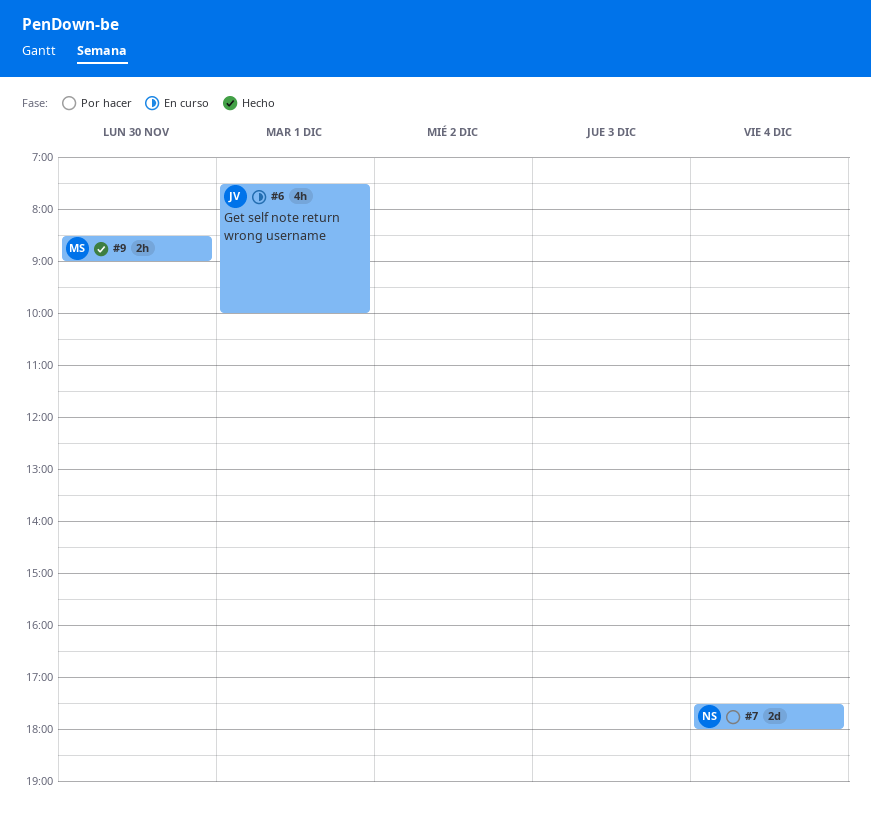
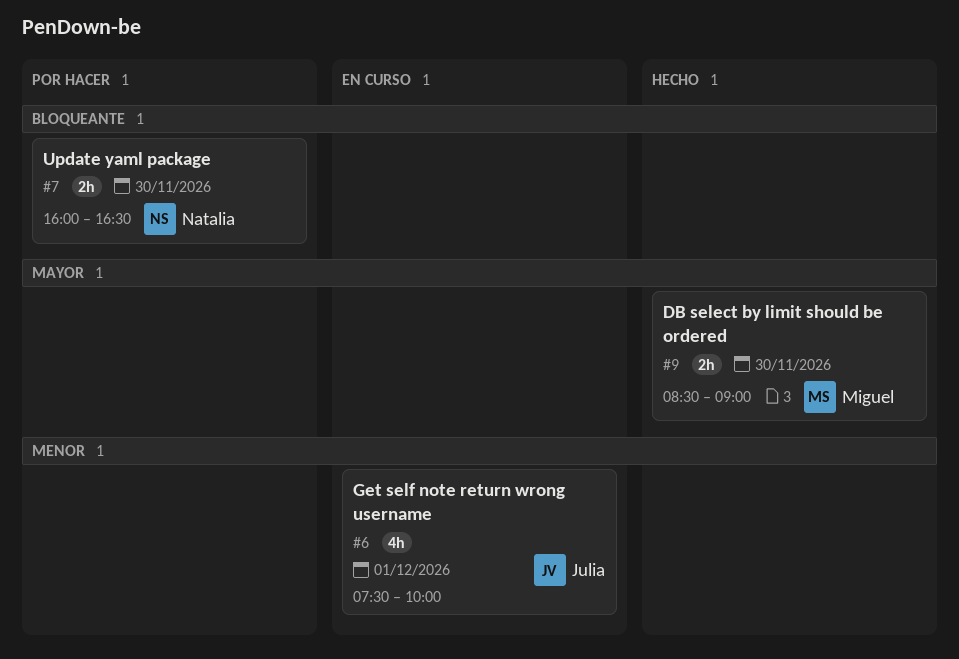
#7, estimate: 2d -> 2h
#7, day: Dec 4 -> Nov 30
#7, begins: 17:30 -> 16:00
#7, ends: 18:00 -> 16:30

